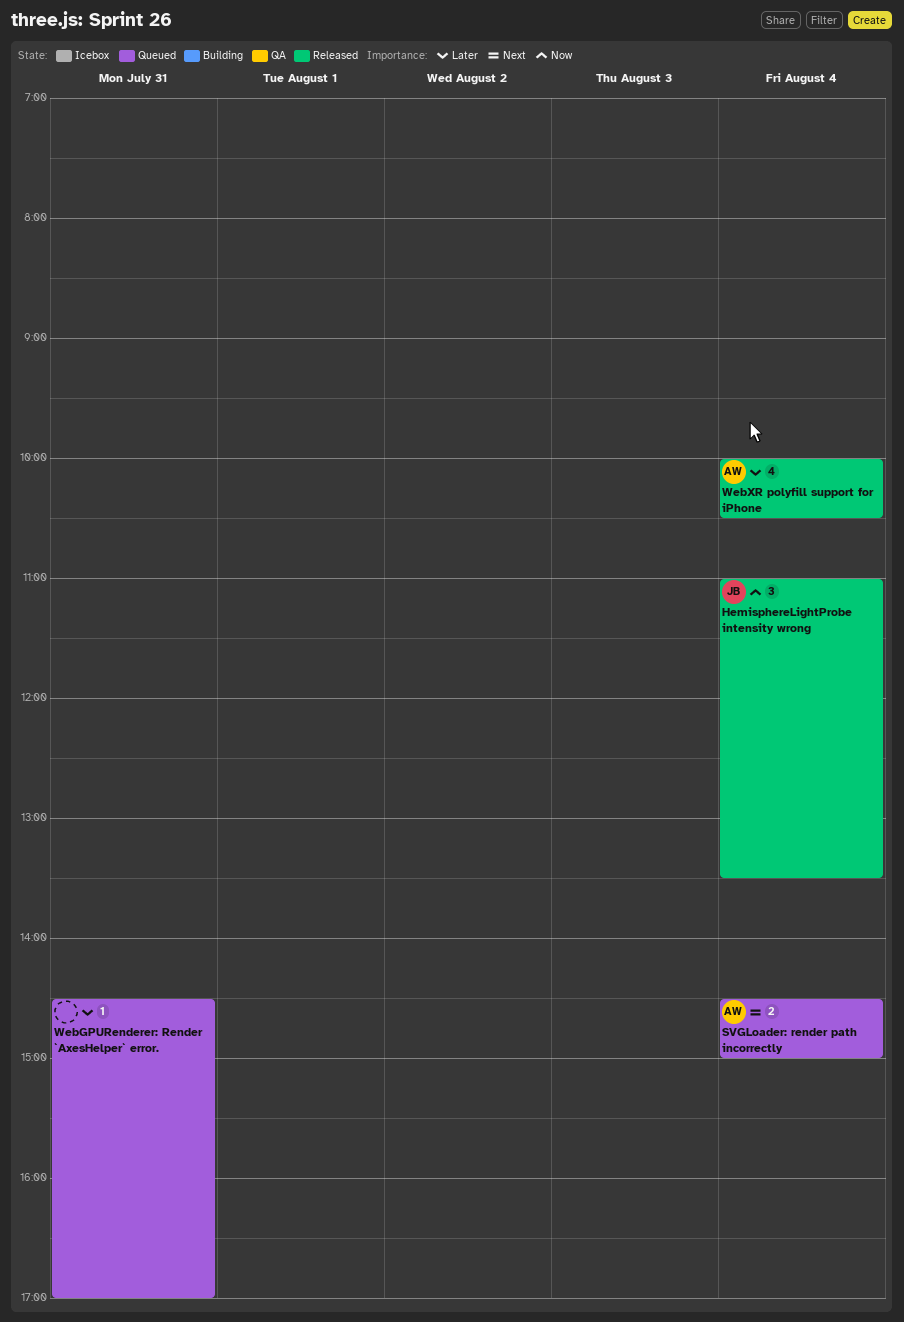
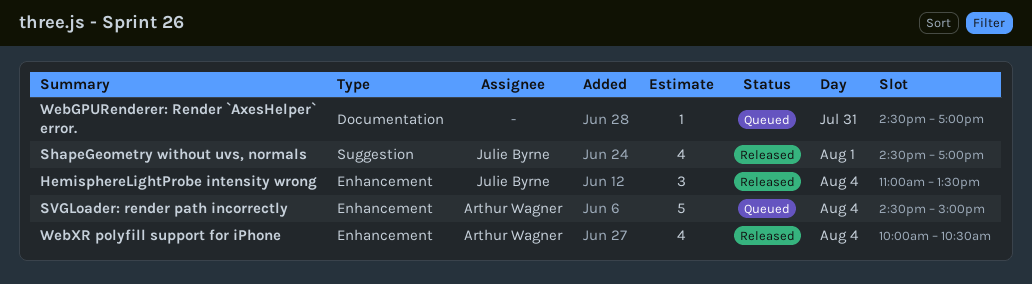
ShapeGeometry without uvs, normals: none -> present
SVGLoader: render path incorrectly, estimate: 2 -> 5

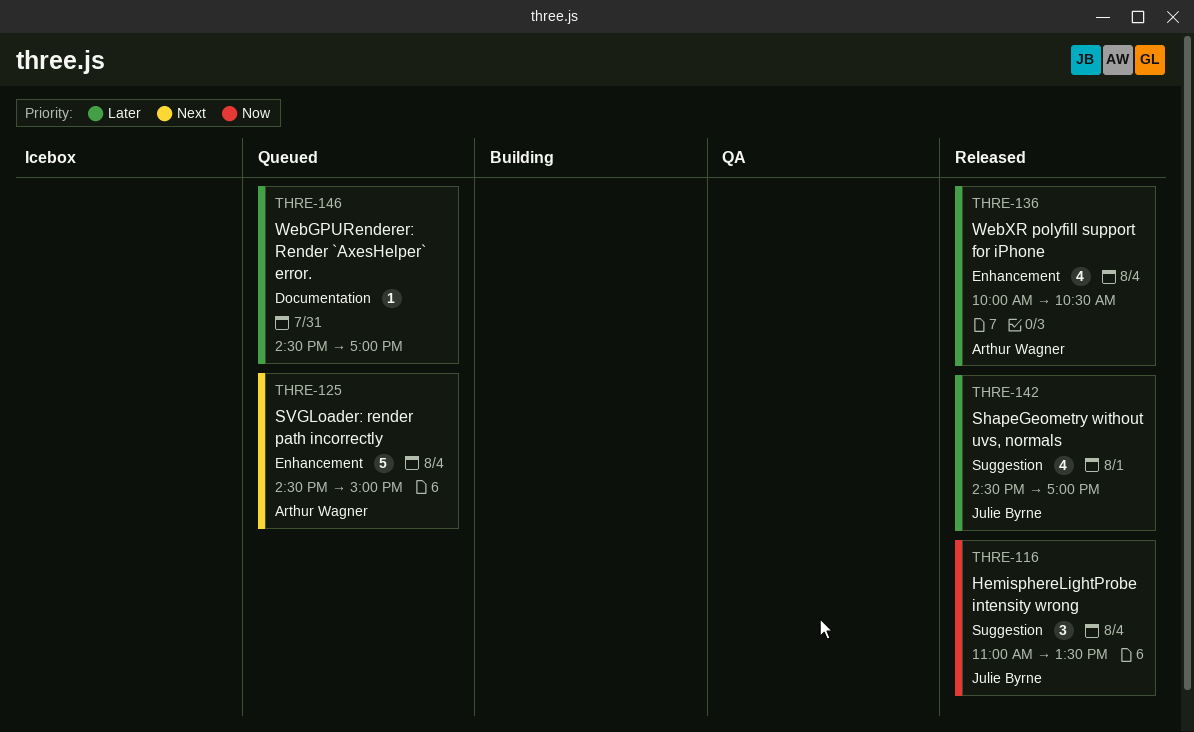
HemisphereLightProbe intensity wrong, label: Enhancement -> Suggestion

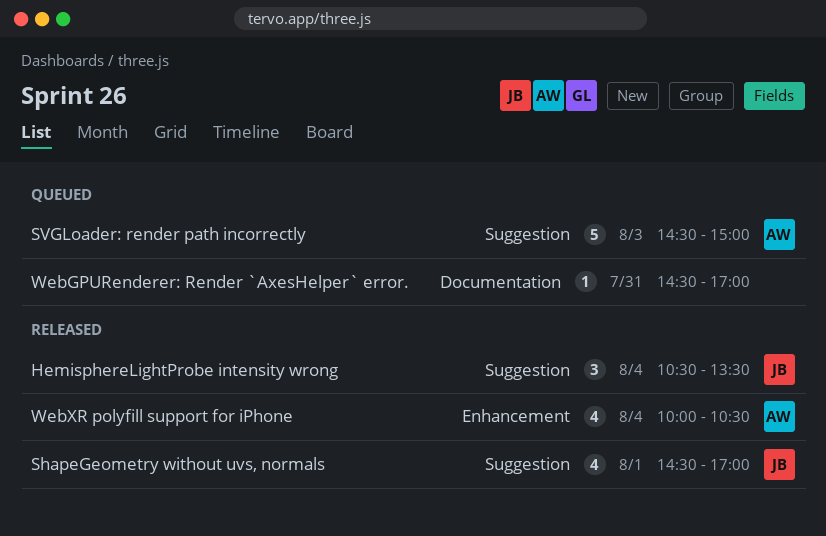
HemisphereLightProbe intensity wrong, begins: 11:00 -> 10:30
SVGLoader: render path incorrectly, label: Enhancement -> Suggestion
SVGLoader: render path incorrectly, day: Aug 4 -> Aug 3

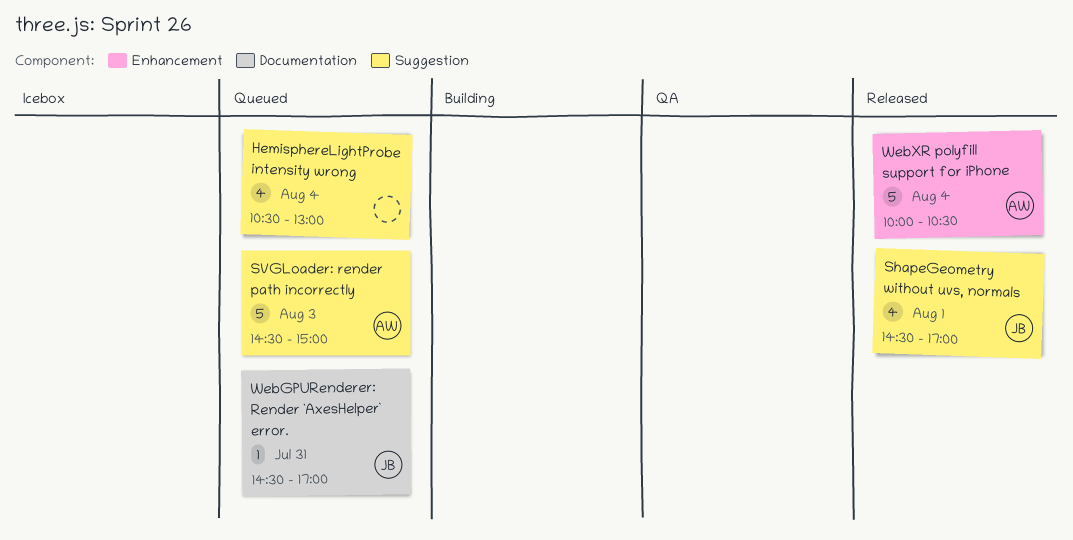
HemisphereLightProbe intensity wrong, status: Released -> Queued
HemisphereLightProbe intensity wrong, owner: JB -> none
HemisphereLightProbe intensity wrong, estimate: 3 -> 4
HemisphereLightProbe intensity wrong, ends: 13:30 -> 13:00
WebGPURenderer: Render `AxesHelper` error., owner: none -> JB
WebXR polyfill support for iPhone, estimate: 4 -> 5

